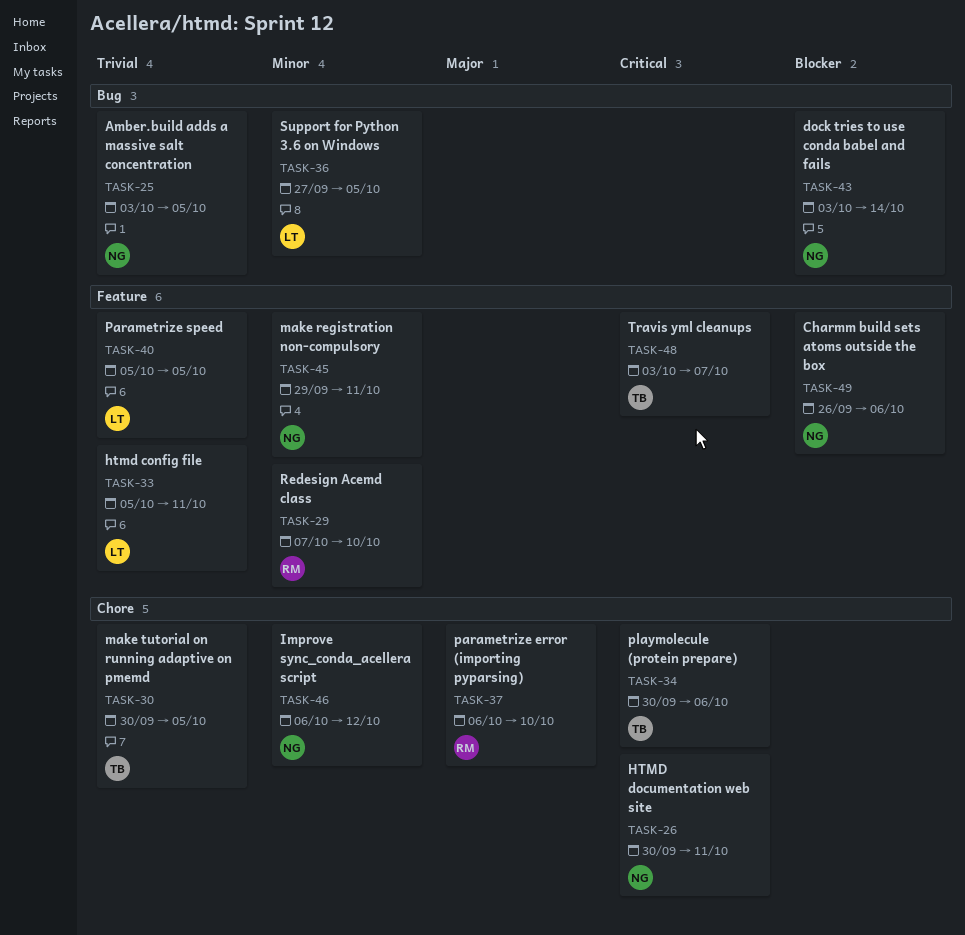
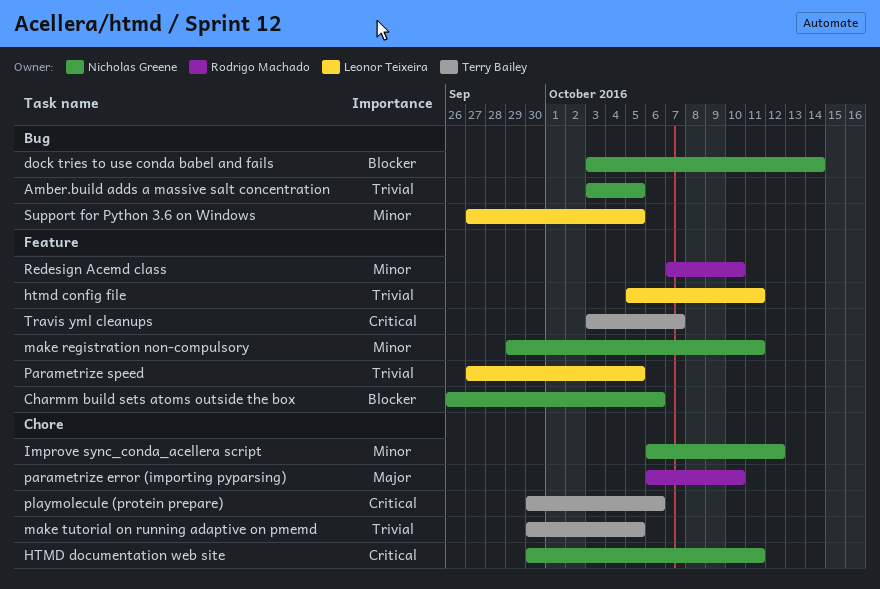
Parametrize speed, start: Oct 5 -> Sep 27

